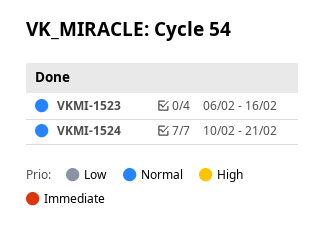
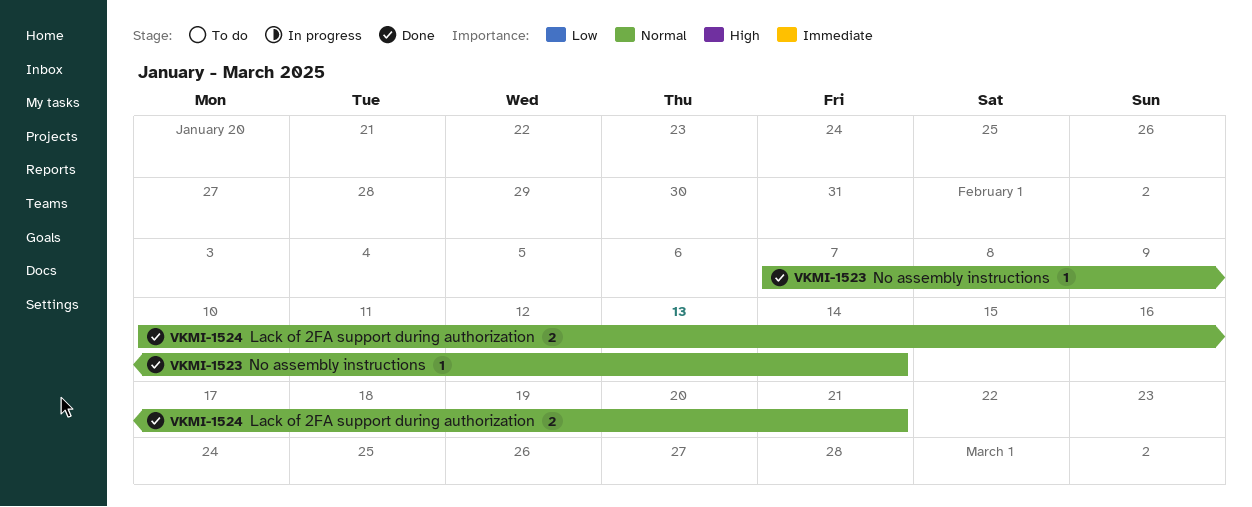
VKMI-1523, start: Feb 6 -> Feb 7
VKMI-1523, due: Feb 16 -> Feb 14

